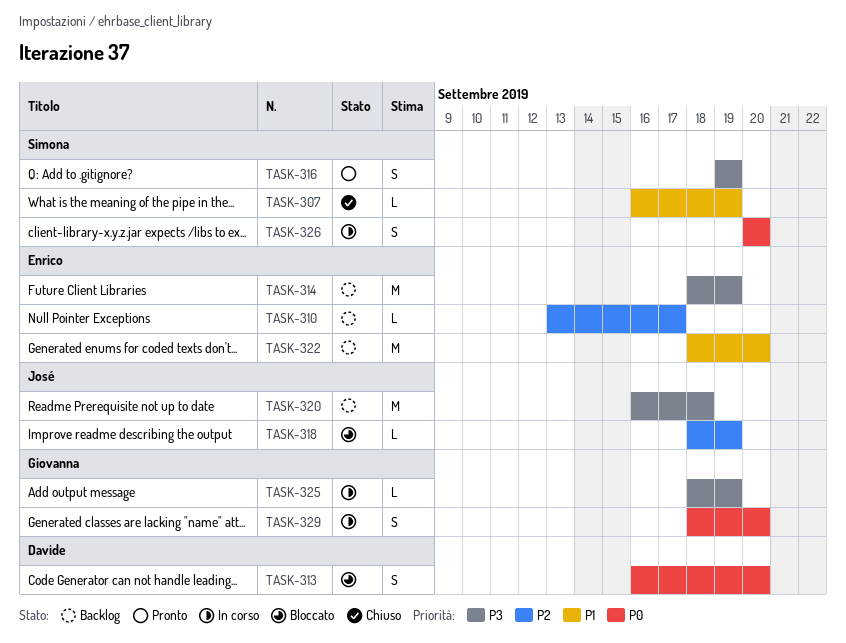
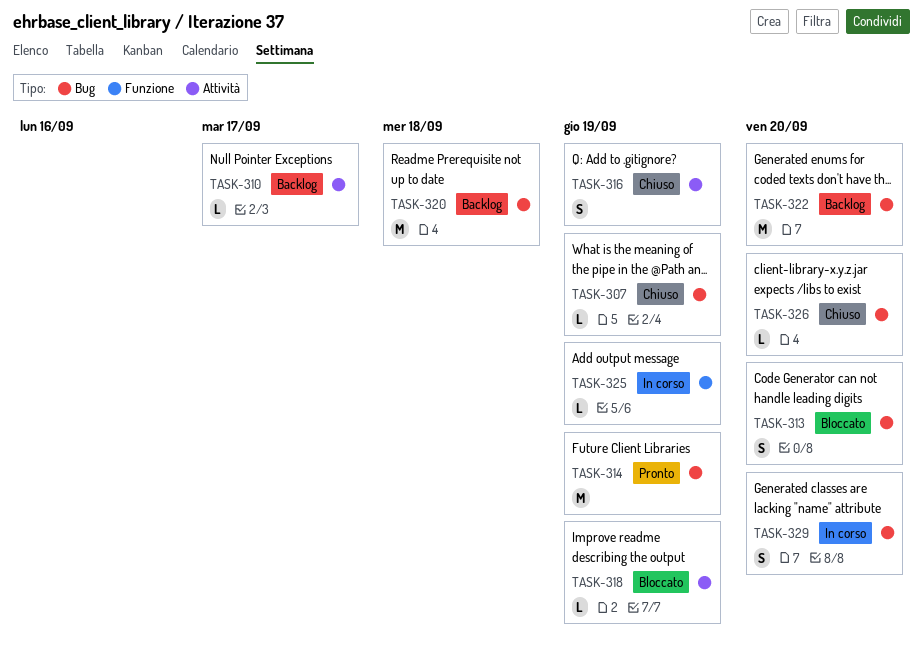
TASK-314, status: Backlog -> Pronto
TASK-316, status: Pronto -> Chiuso
TASK-326, status: In corso -> Chiuso
TASK-326, estimate: S -> L

